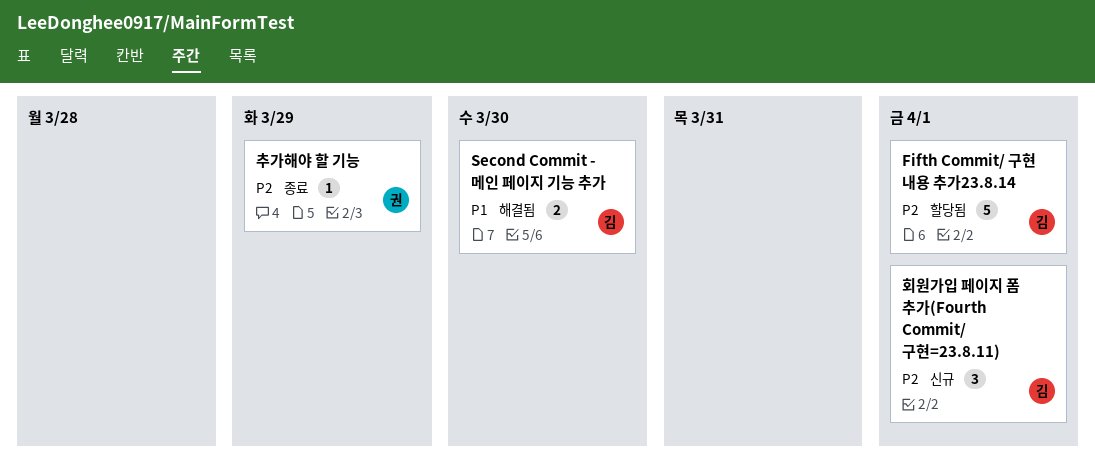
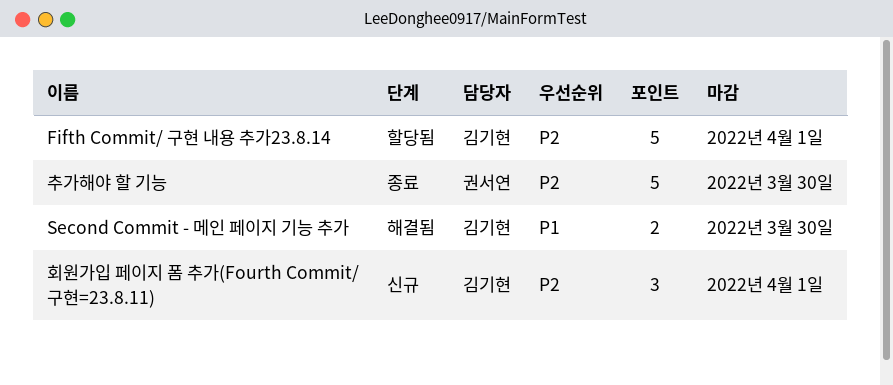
추가해야 할 기능, estimate: 1 -> 5
추가해야 할 기능, due: Mar 29 -> Mar 30

